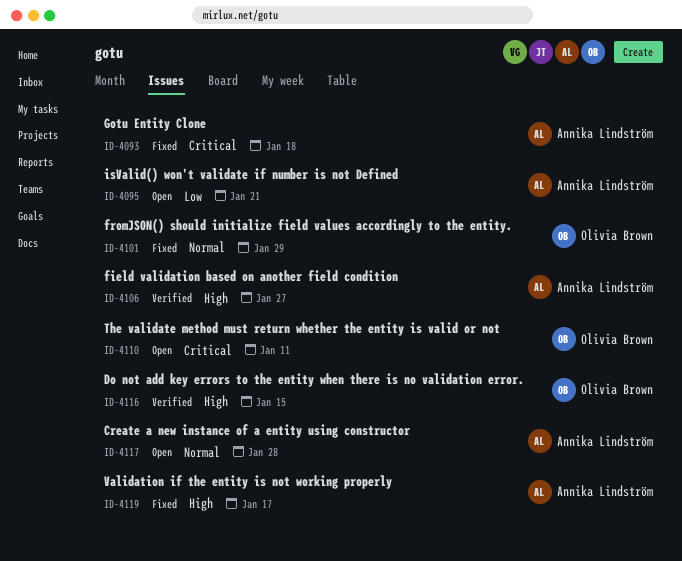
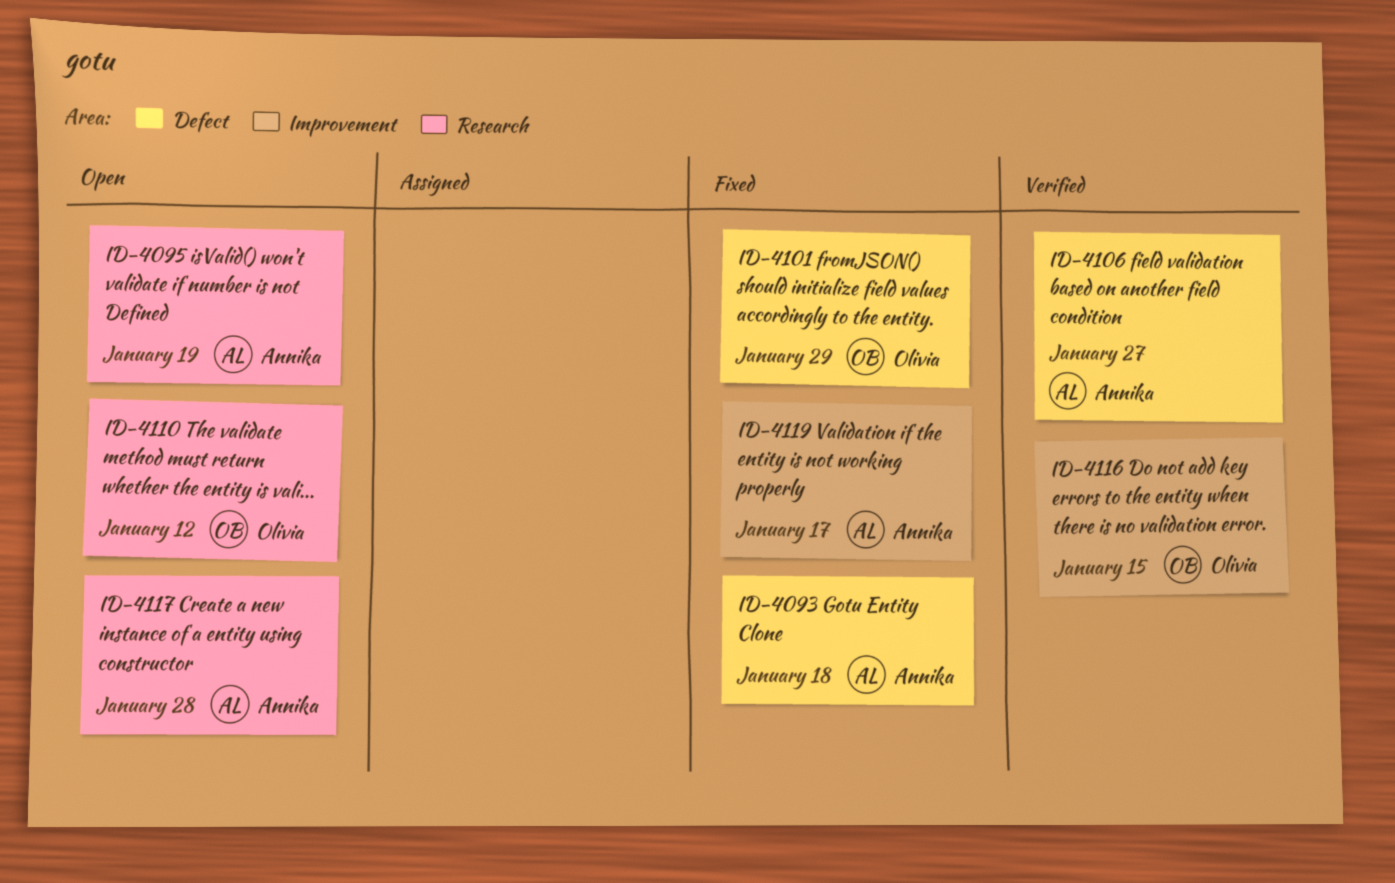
ID-4095, due: Jan 21 -> Jan 19
ID-4110, due: Jan 11 -> Jan 12

